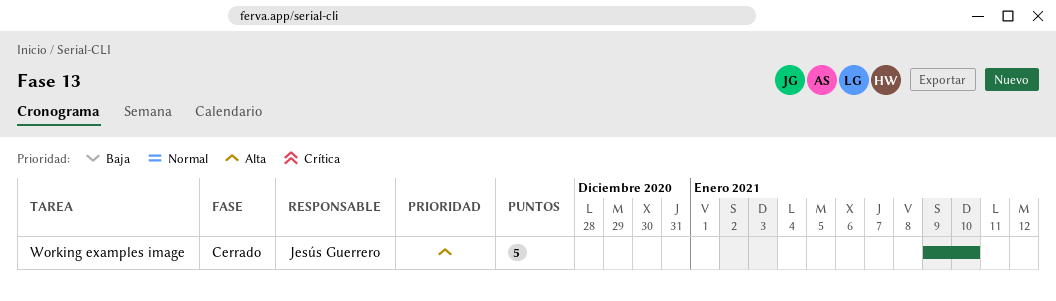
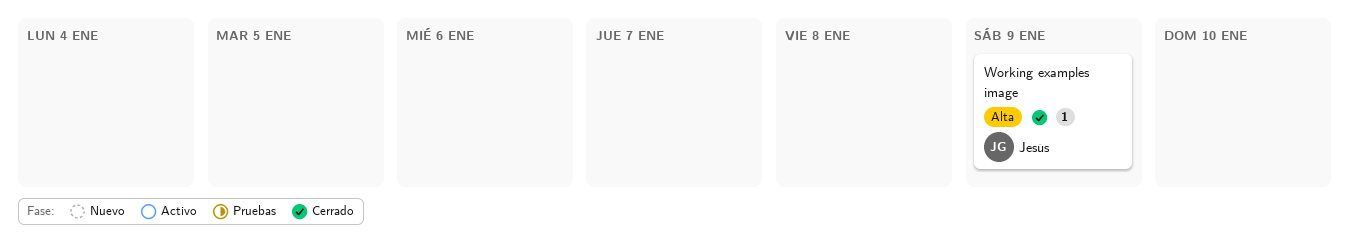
Working examples image, estimate: 5 -> 1
Working examples image, due: Jan 10 -> Jan 9

